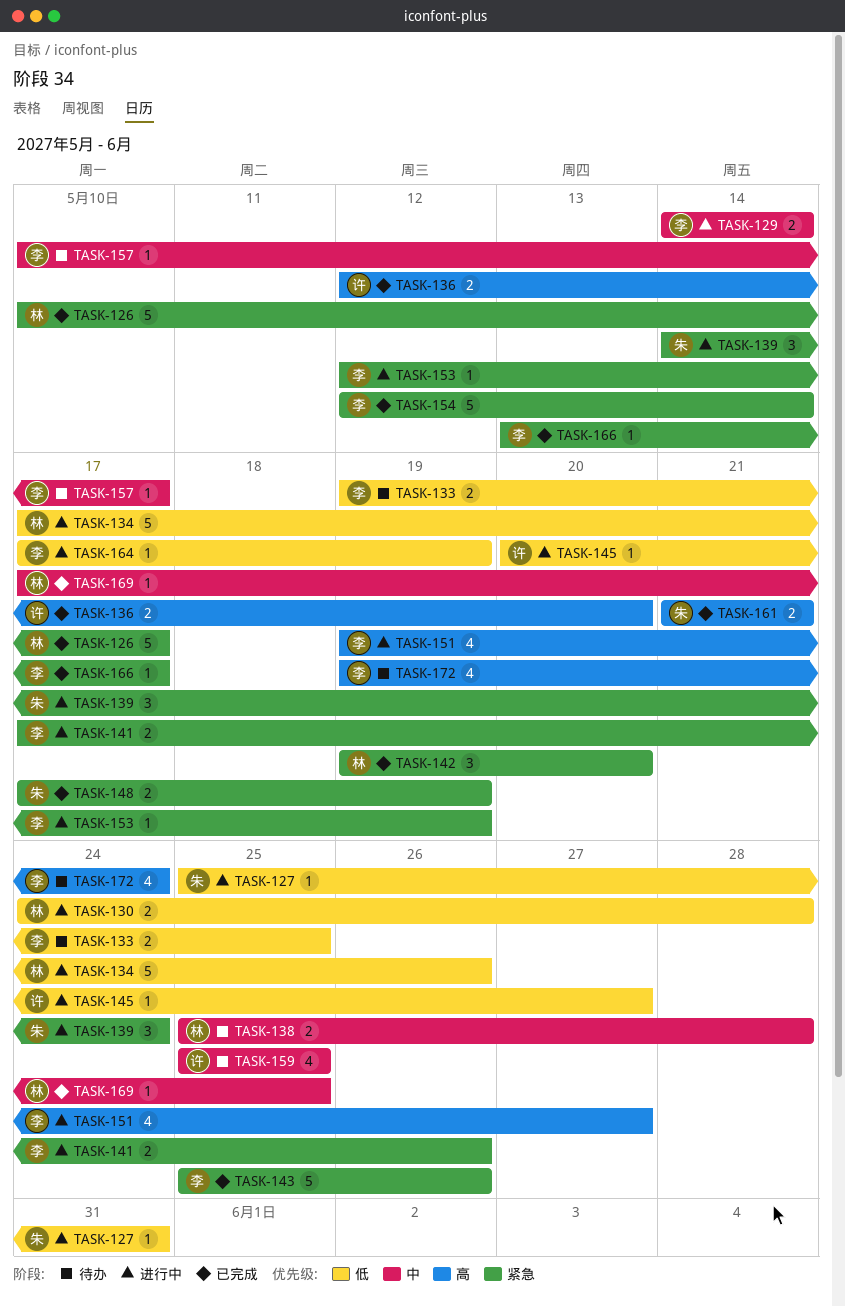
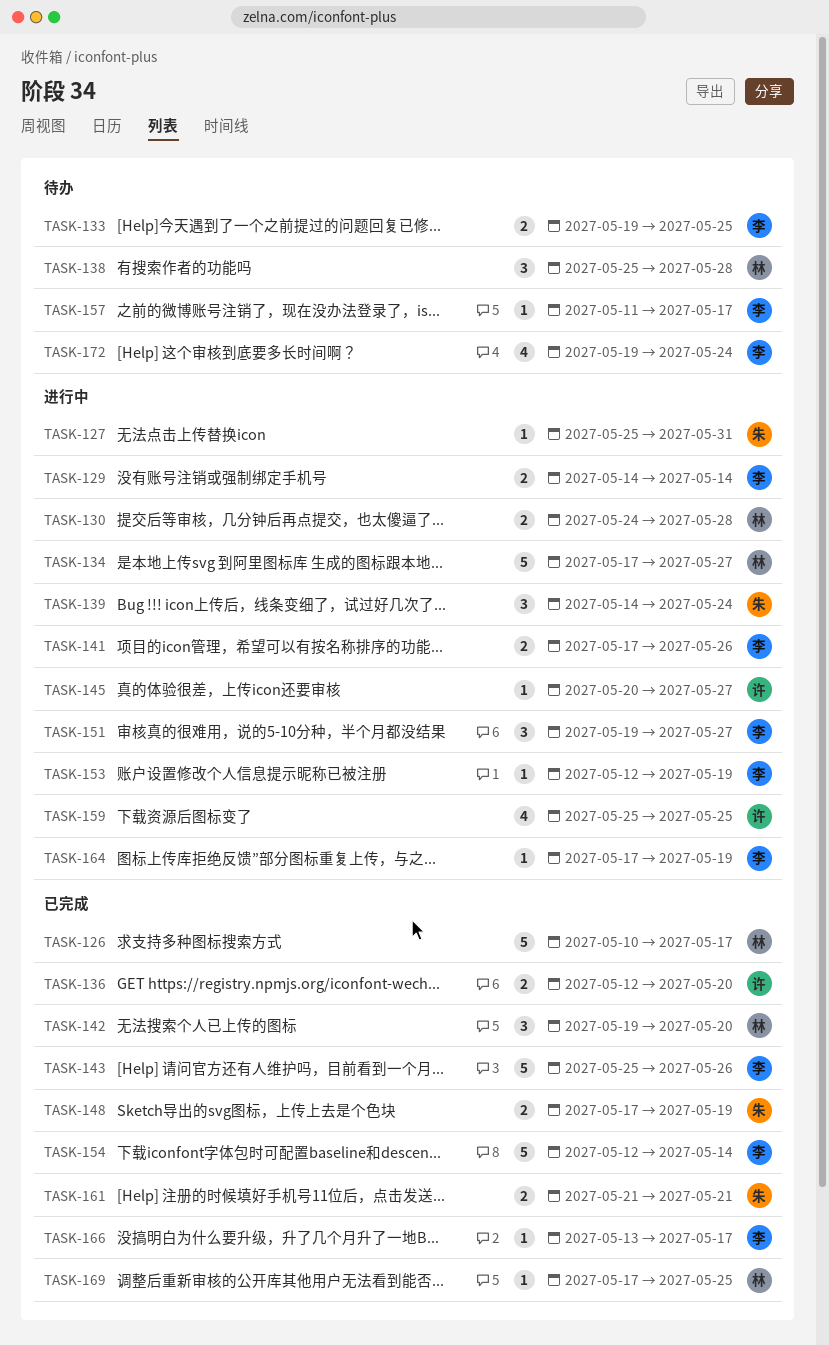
TASK-134, due: May 26 -> May 27
TASK-138, estimate: 2 -> 3
TASK-151, estimate: 4 -> 3
TASK-157, start: May 10 -> May 11
TASK-159, status: 待办 -> 进行中

